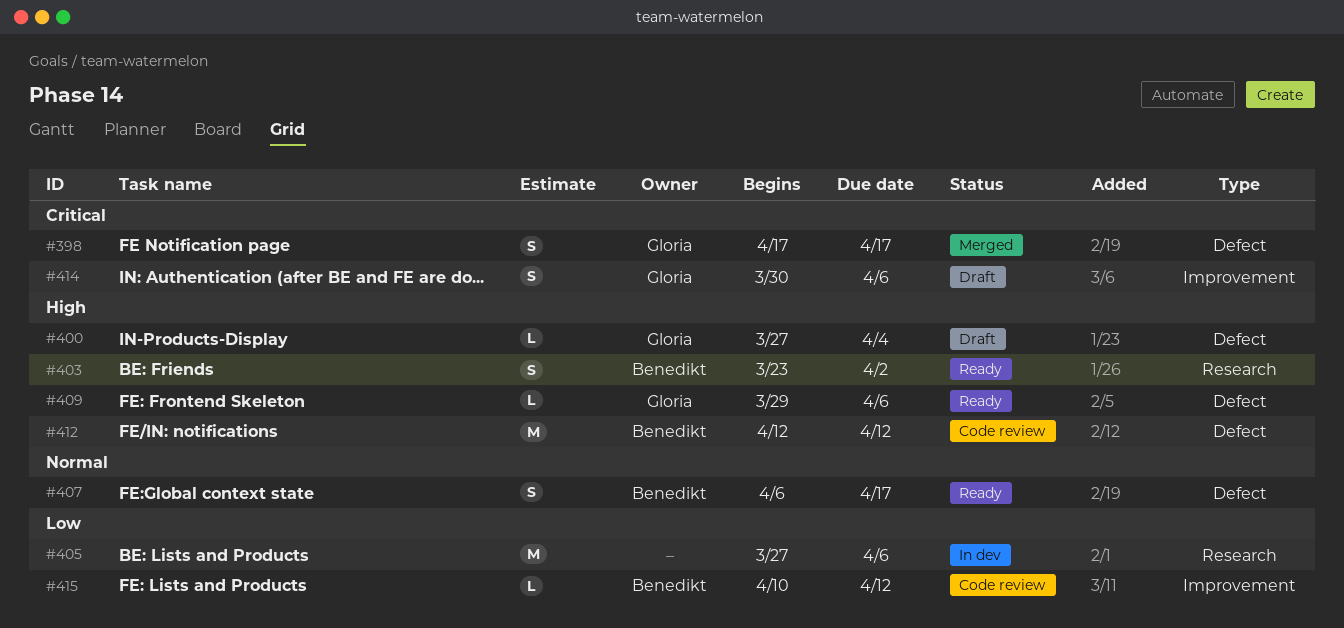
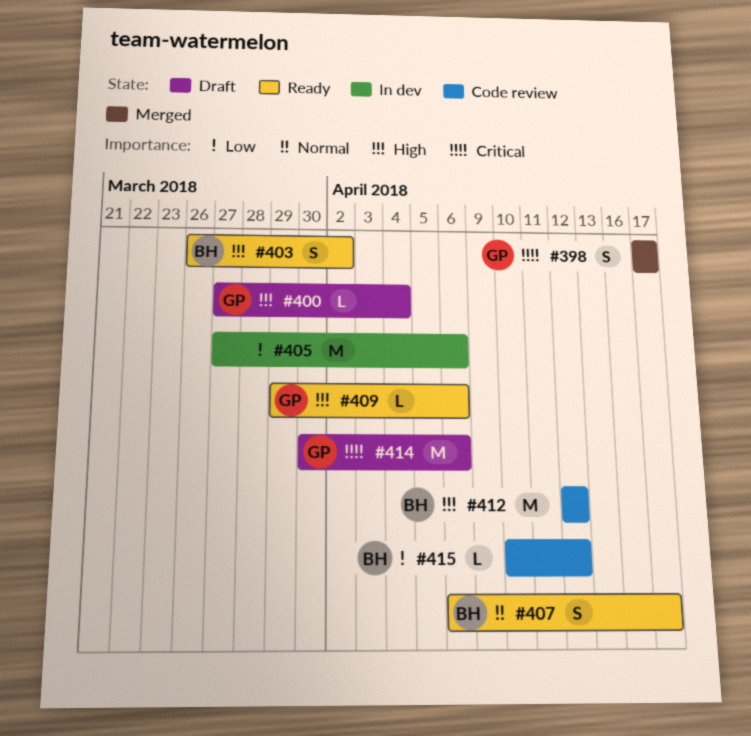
#403, start: Mar 23 -> Mar 26
#414, estimate: S -> M

